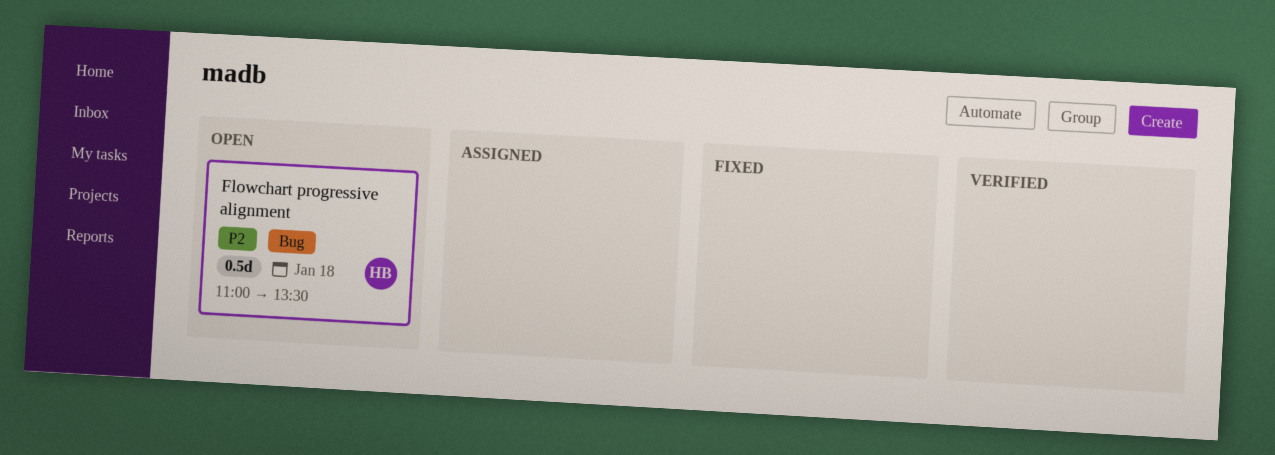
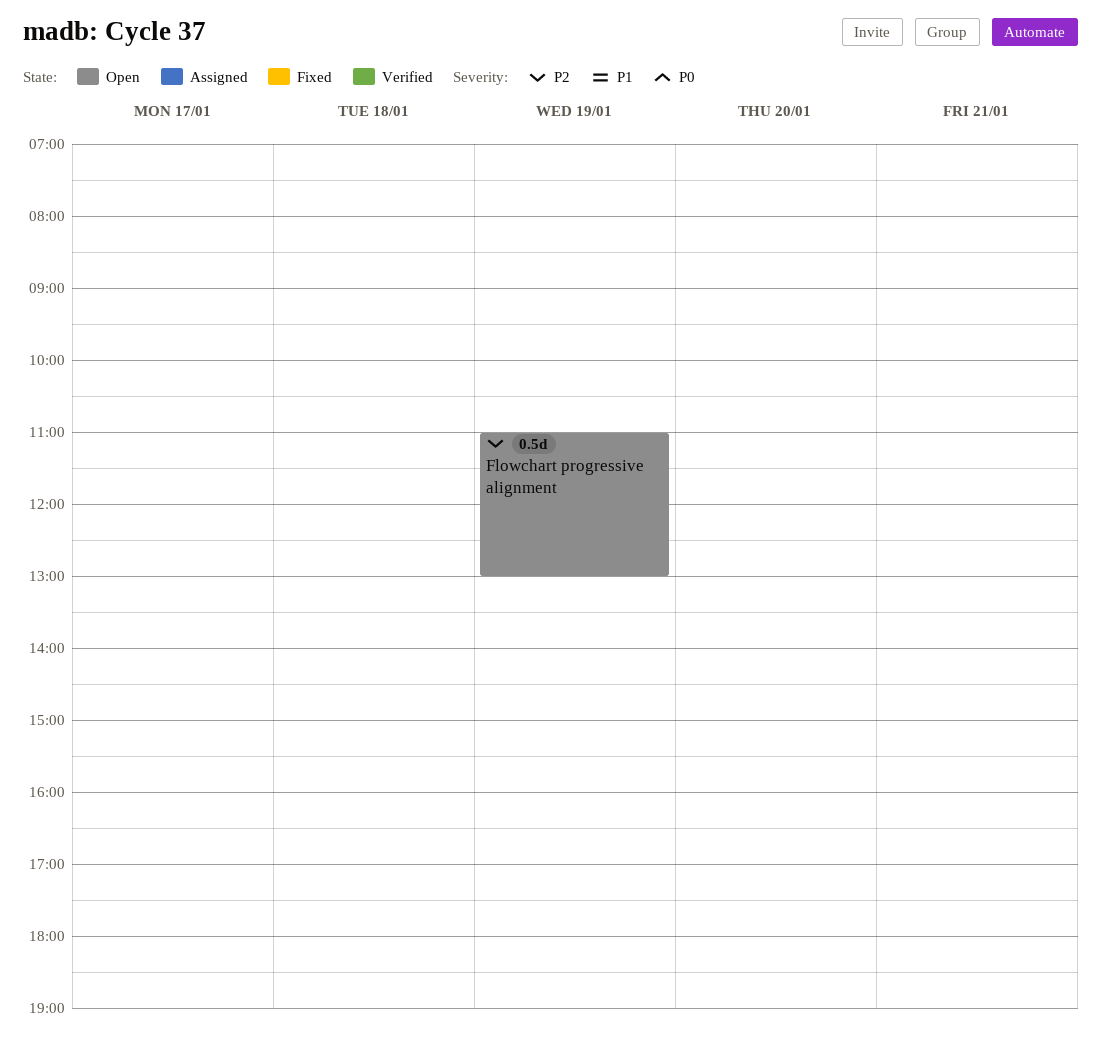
Flowchart progressive alignment, day: Jan 18 -> Jan 19
Flowchart progressive alignment, ends: 13:30 -> 13:00

